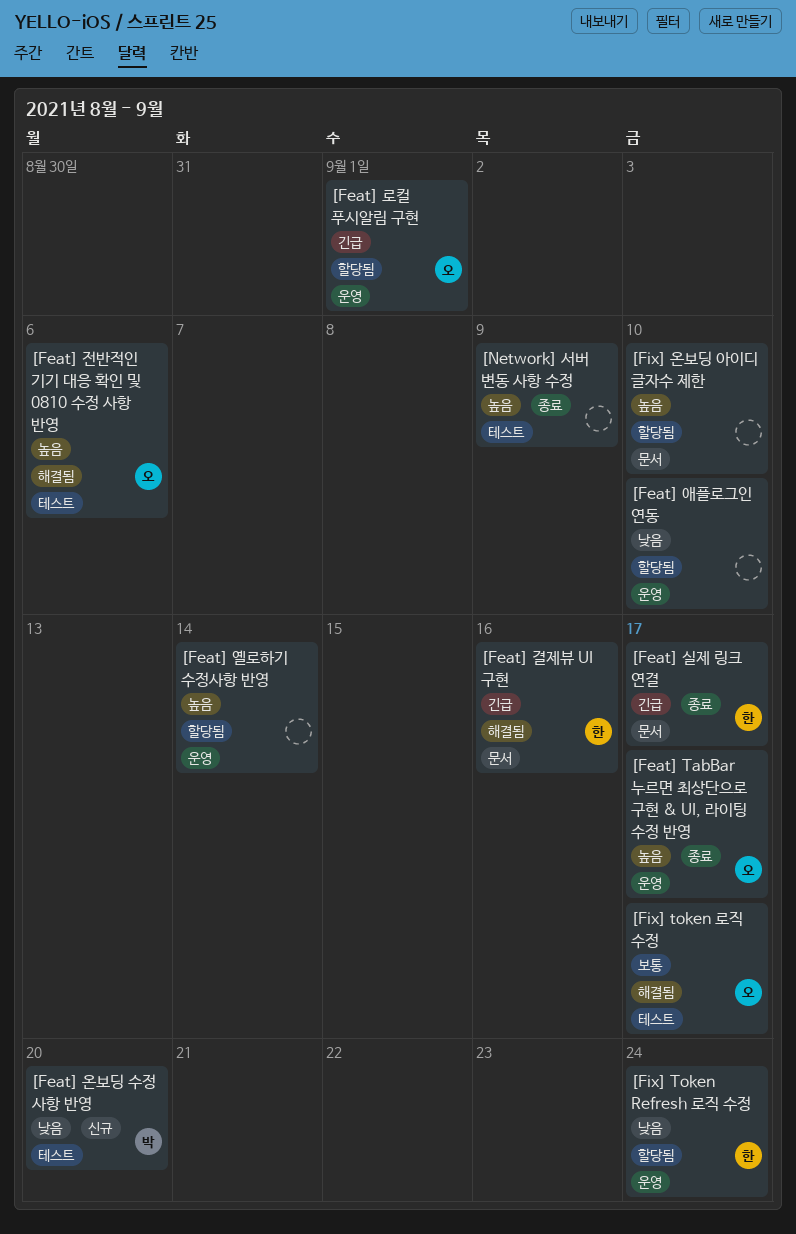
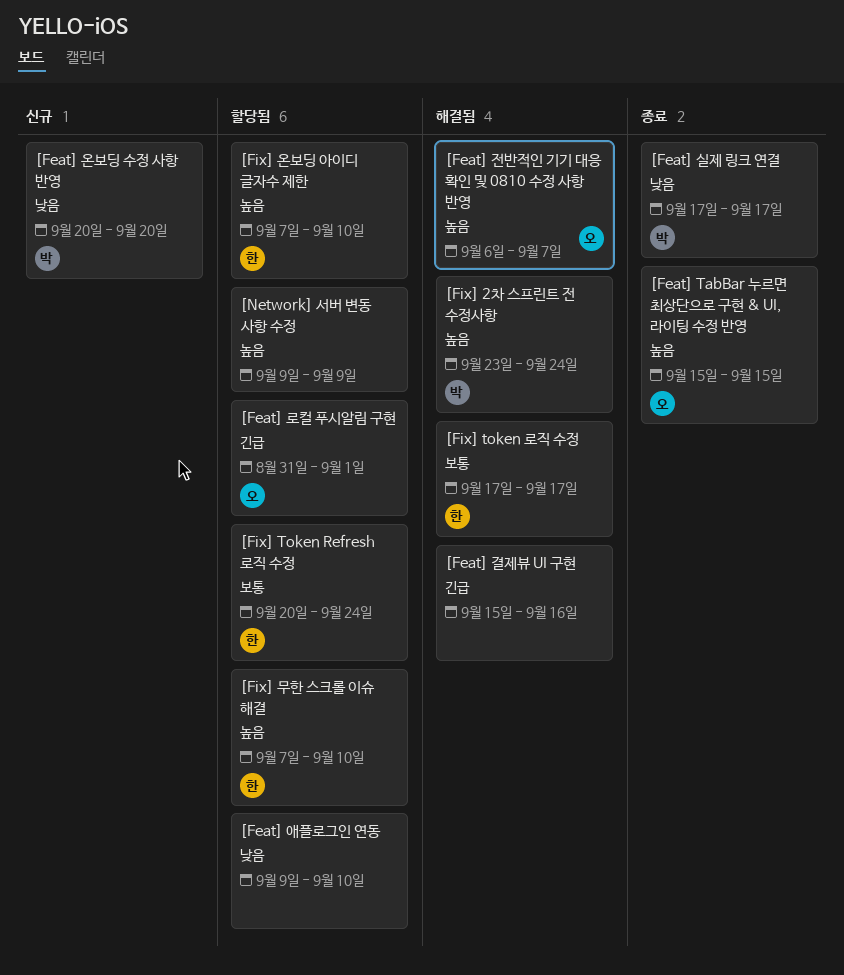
[Feat] TabBar 누르면 최상단으로 구현 & UI, 라이팅 수정 반영, due: Sep 17 -> Sep 15
[Feat] 결제뷰 UI 구현, owner: 한 -> none
[Feat] 실제 링크 연결, owner: 한 -> 박
[Feat] 실제 링크 연결, priority: 긴급 -> 낮음
[Feat] 옐로하기 수정사항 반영: present -> none
[Feat] 전반적인 기기 대응 확인 및 0810 수정 사항 반영, due: Sep 6 -> Sep 7
[Fix] 2차 스프린트 전 수정사항: none -> present
[Fix] Token Refresh 로직 수정, priority: 낮음 -> 보통
[Fix] token 로직 수정, owner: 오 -> 한
[Fix] 무한 스크롤 이슈 해결: none -> present
[Fix] 온보딩 아이디 글자수 제한, owner: none -> 한
[Network] 서버 변동 사항 수정, status: 종료 -> 할당됨

